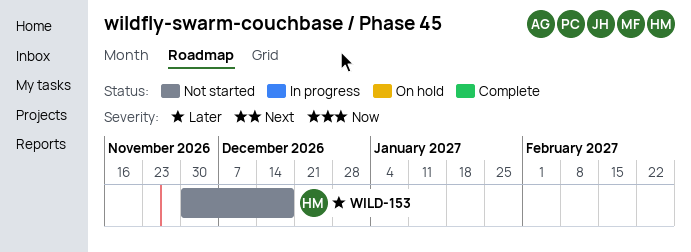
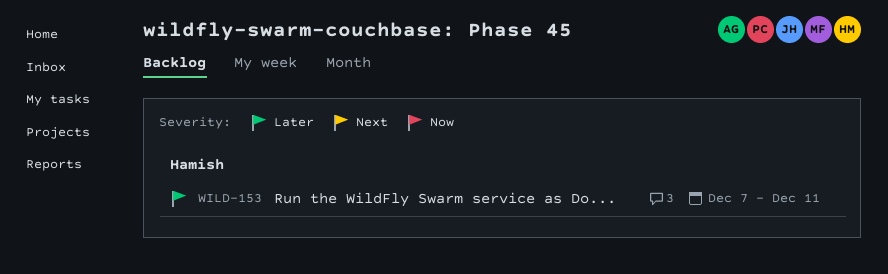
WILD-153, start: Nov 30 -> Dec 7
WILD-153, due: Dec 18 -> Dec 11

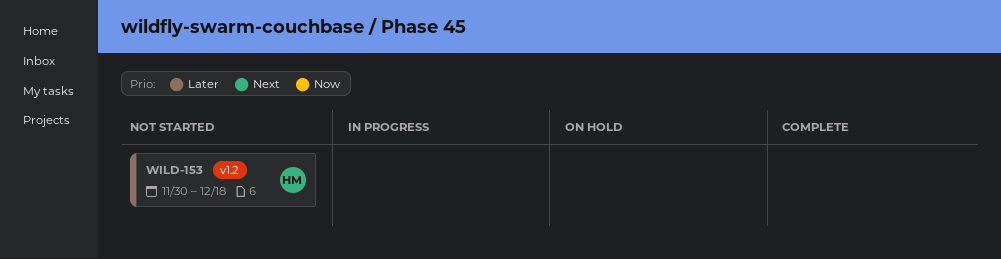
WILD-153, start: Dec 7 -> Nov 30
WILD-153, due: Dec 11 -> Dec 18

